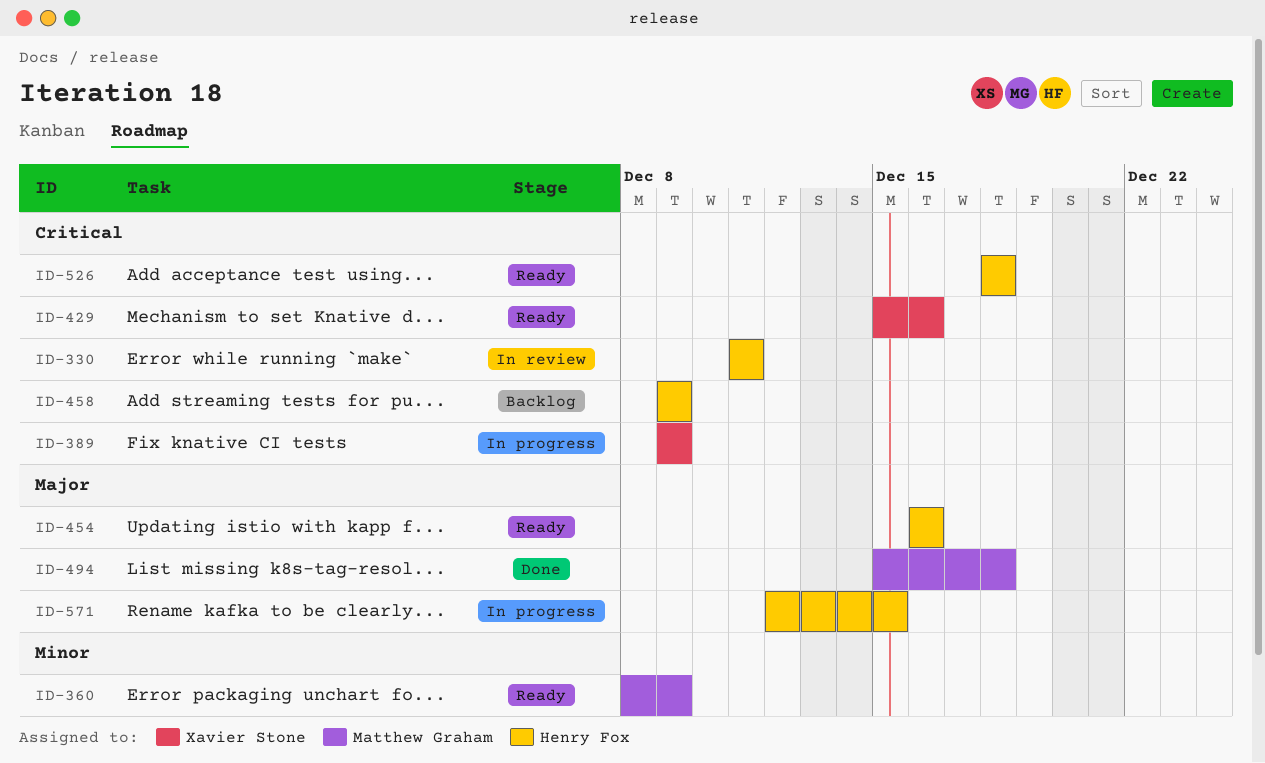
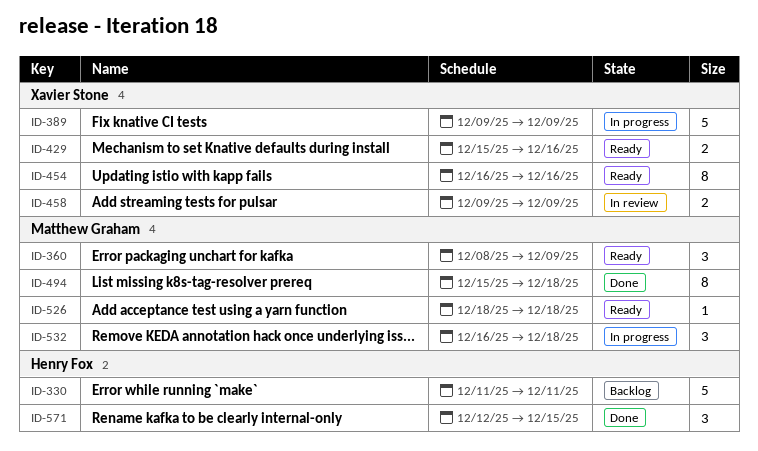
ID-330, status: In review -> Backlog
ID-454, owner: Henry Fox -> Xavier Stone
ID-458, status: Backlog -> In review
ID-458, owner: Henry Fox -> Xavier Stone
ID-526, owner: Henry Fox -> Matthew Graham
ID-532: none -> present
ID-571, status: In progress -> Done

